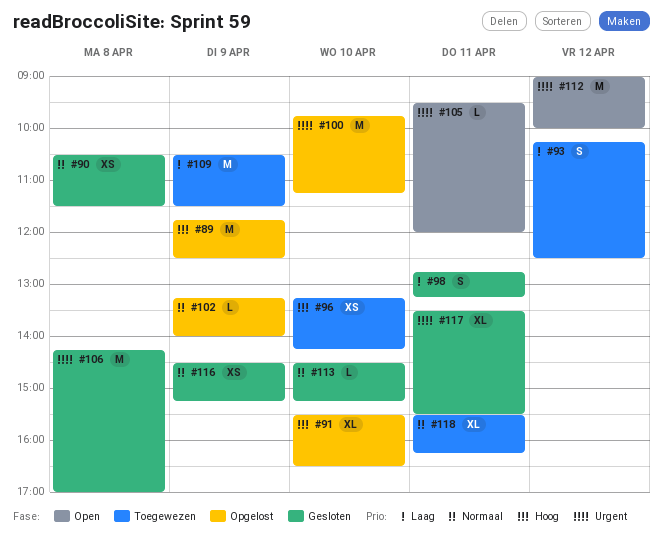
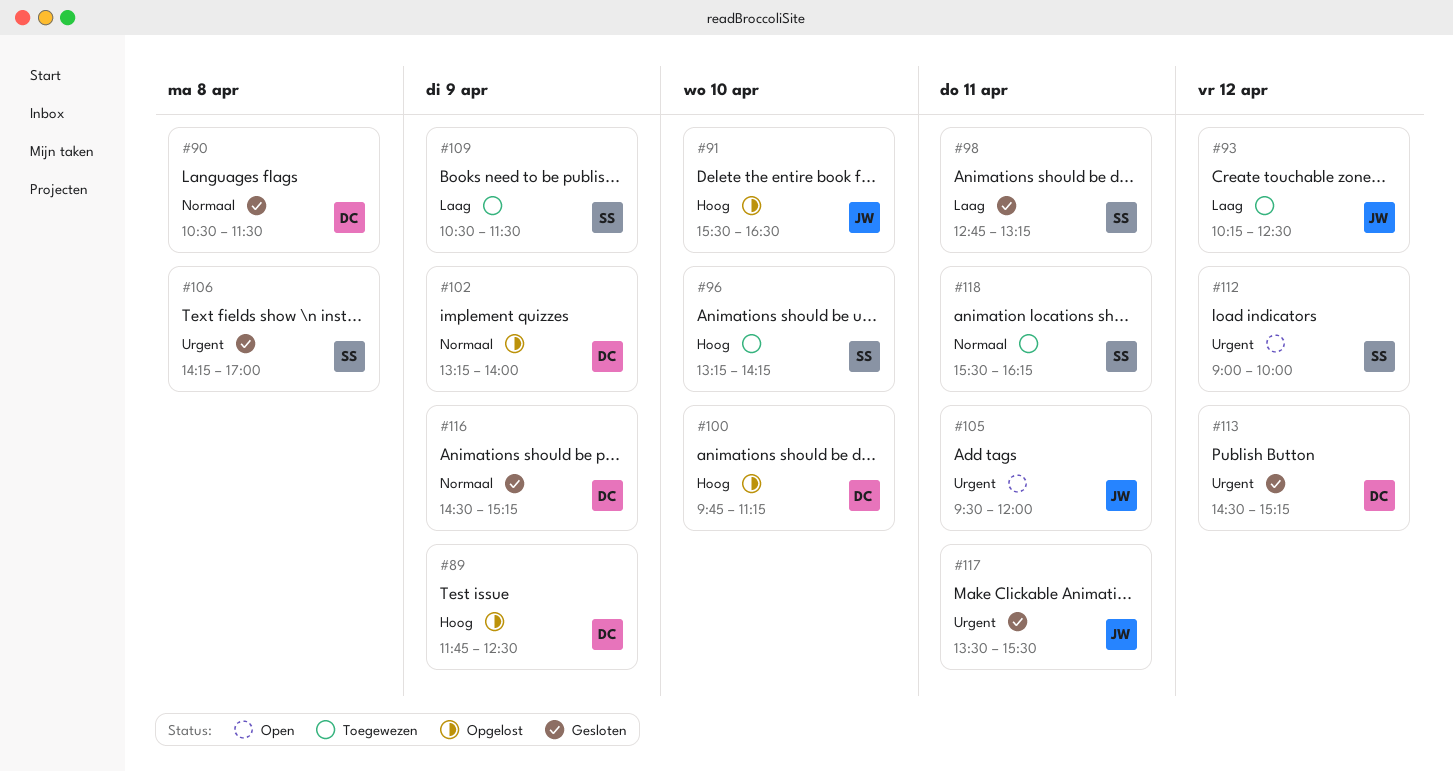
#100, priority: Urgent -> Hoog
#113, priority: Normaal -> Urgent
#113, day: Apr 10 -> Apr 12

